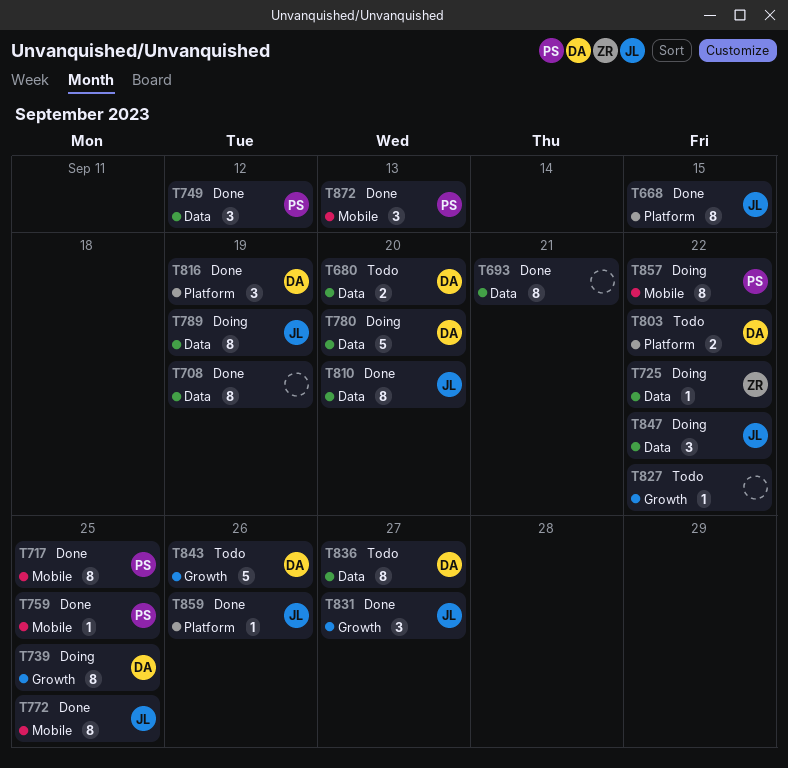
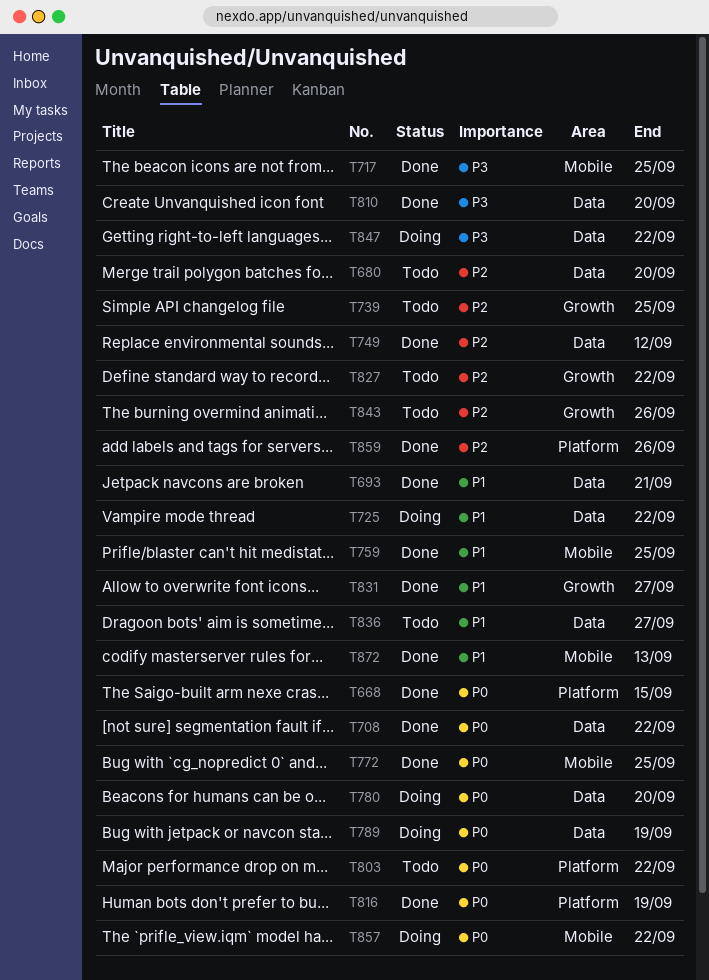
T708, due: Sep 19 -> Sep 22
T739, status: Doing -> Todo

